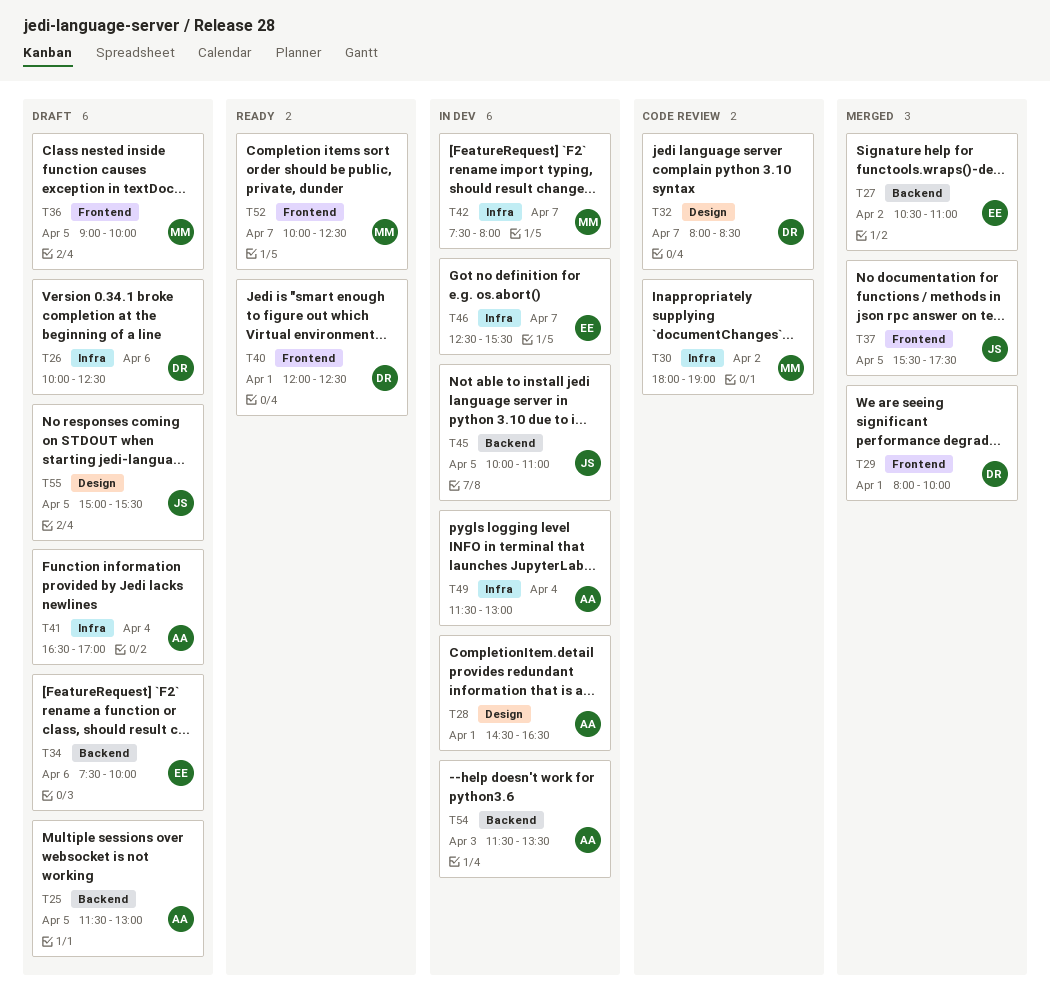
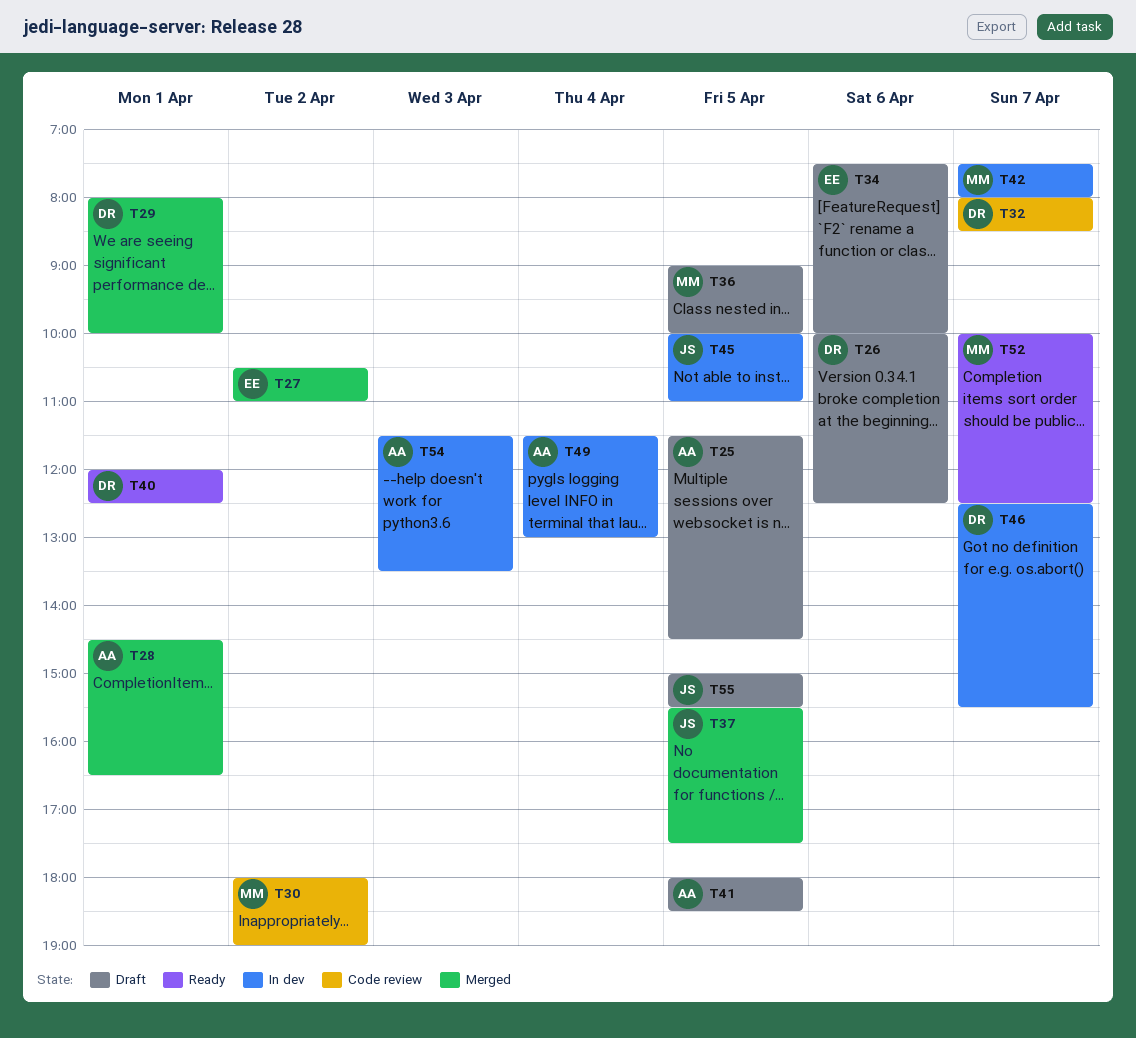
T25, ends: 13:00 -> 14:30
T28, status: In dev -> Merged
T41, day: Apr 4 -> Apr 5
T41, begins: 16:30 -> 18:00
T41, ends: 17:00 -> 18:30
T46, owner: EE -> DR

